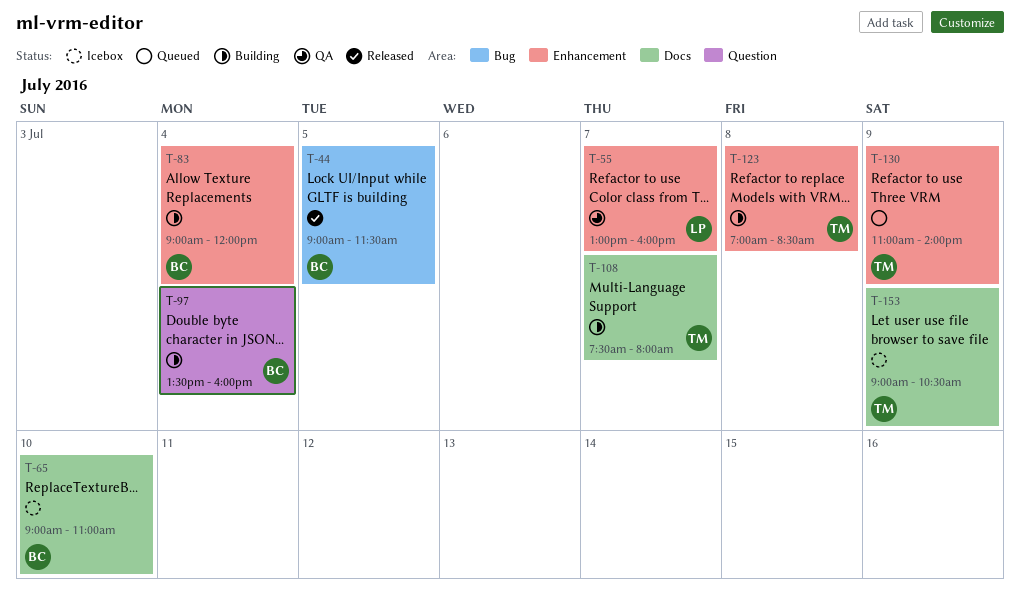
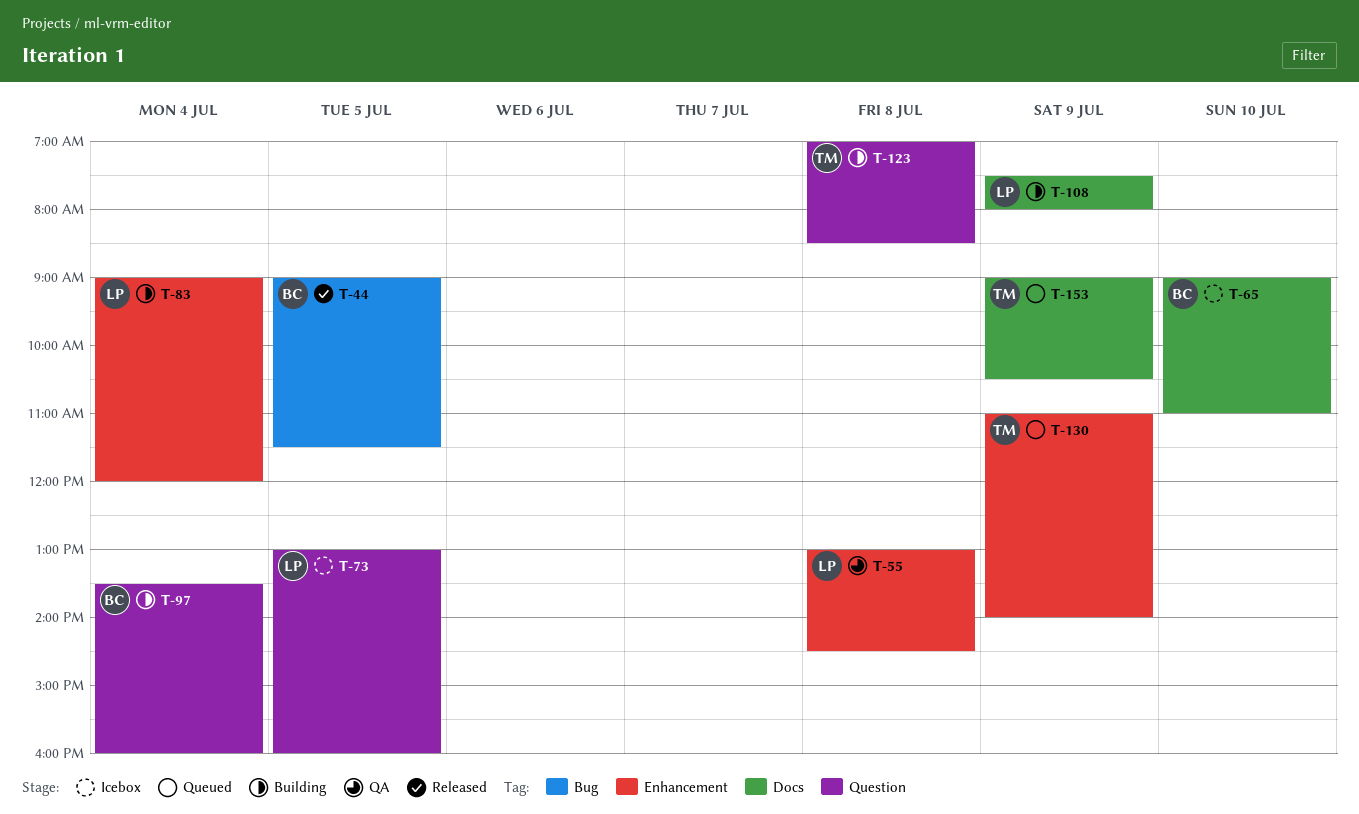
T-55, day: Jul 7 -> Jul 8
T-55, ends: 16:00 -> 14:30
T-73: none -> present
T-83, owner: BC -> LP
T-108, owner: TM -> LP
T-108, day: Jul 7 -> Jul 9
T-123, label: Enhancement -> Question
T-153, status: Icebox -> Queued

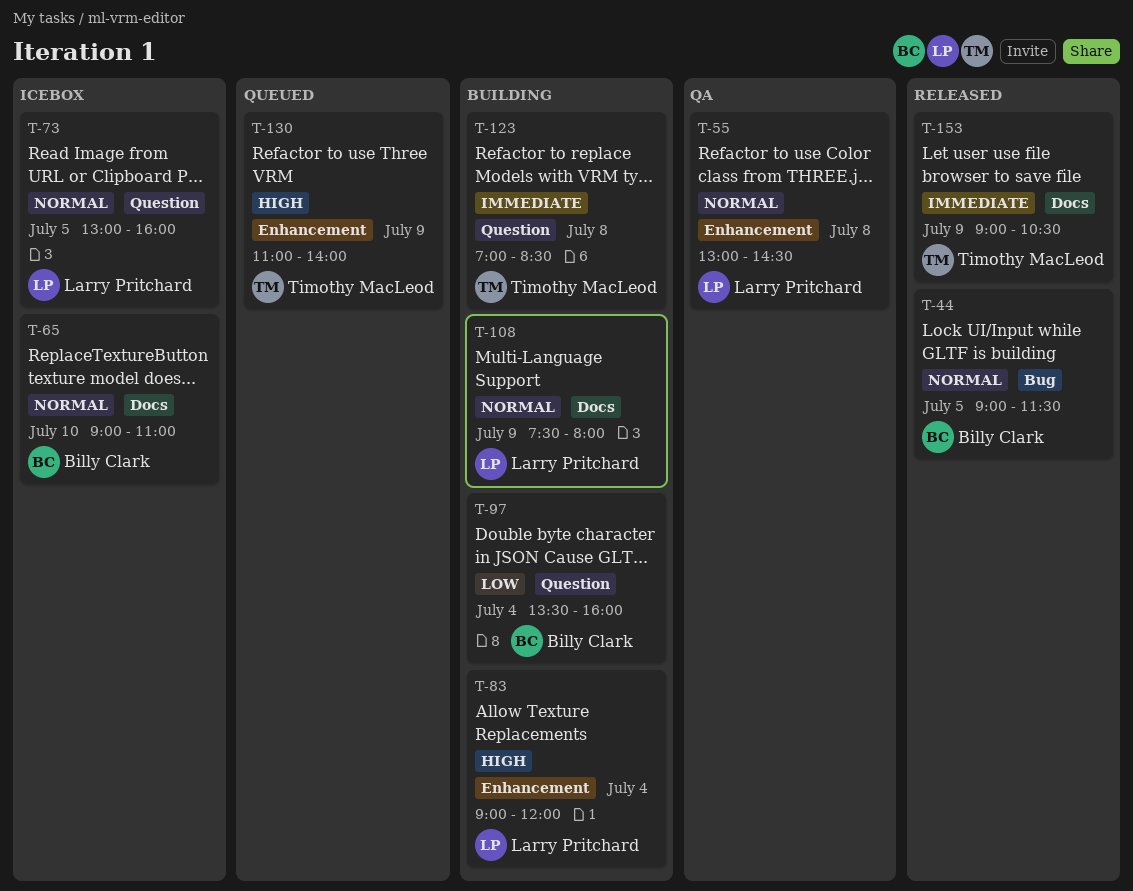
T-153, status: Queued -> Released

